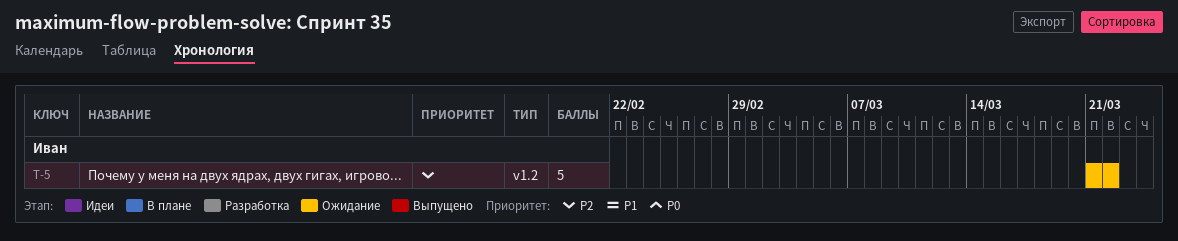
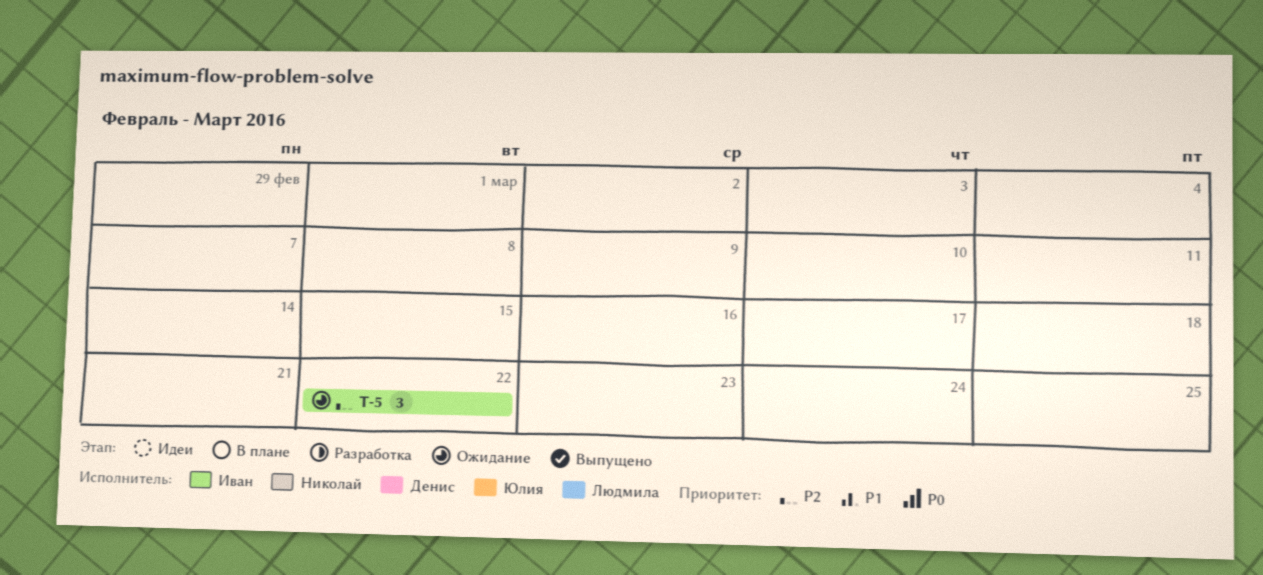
T-5, estimate: 5 -> 3
T-5, start: Mar 21 -> Mar 22

